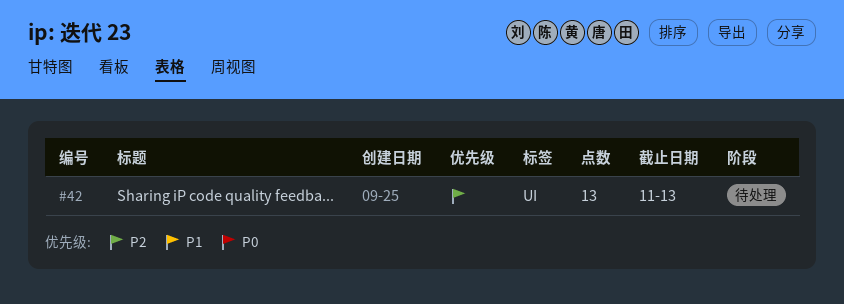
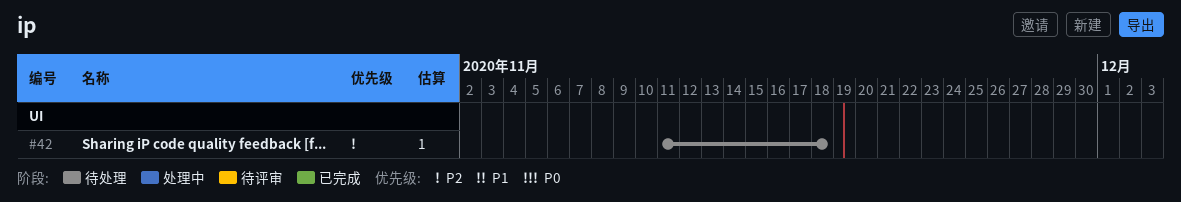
#42, estimate: 13 -> 1
#42, due: Nov 13 -> Nov 18

